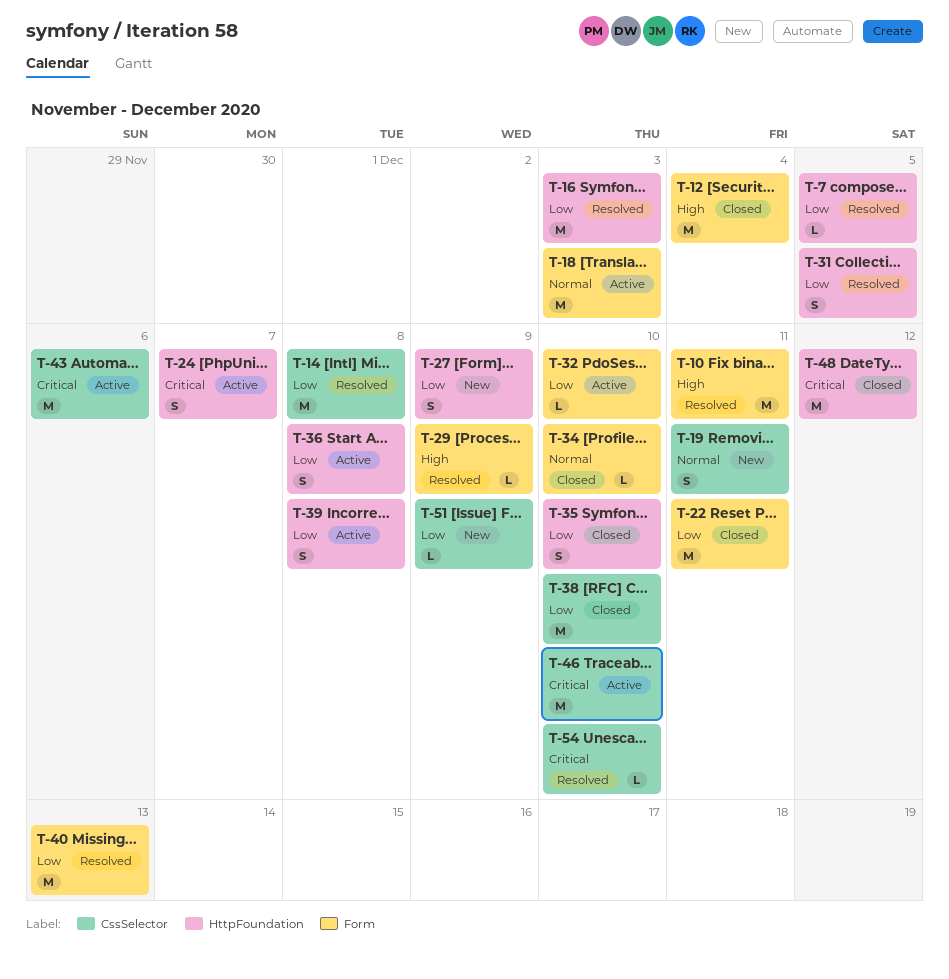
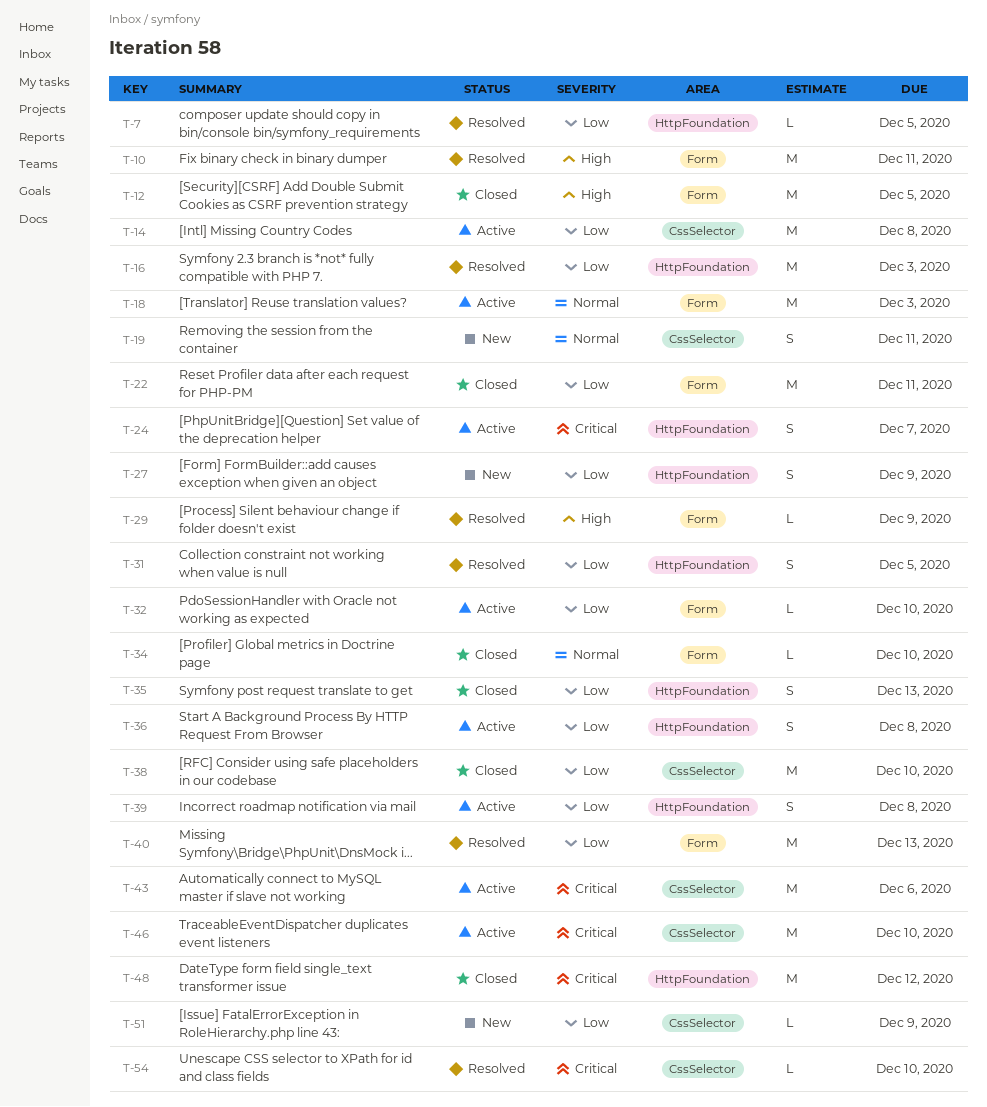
T-12, due: Dec 4 -> Dec 5
T-14, status: Resolved -> Active
T-35, due: Dec 10 -> Dec 13

